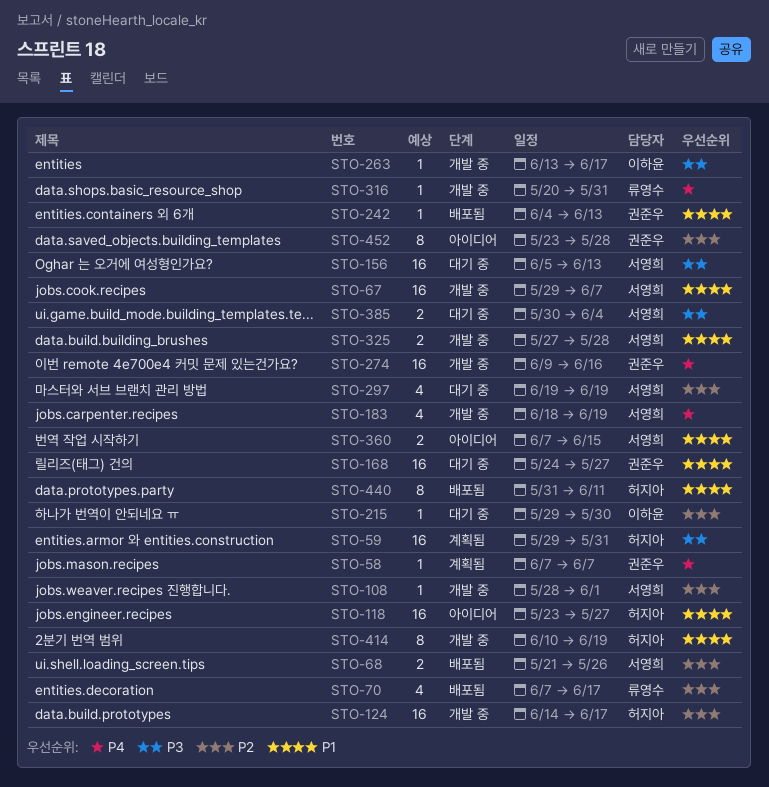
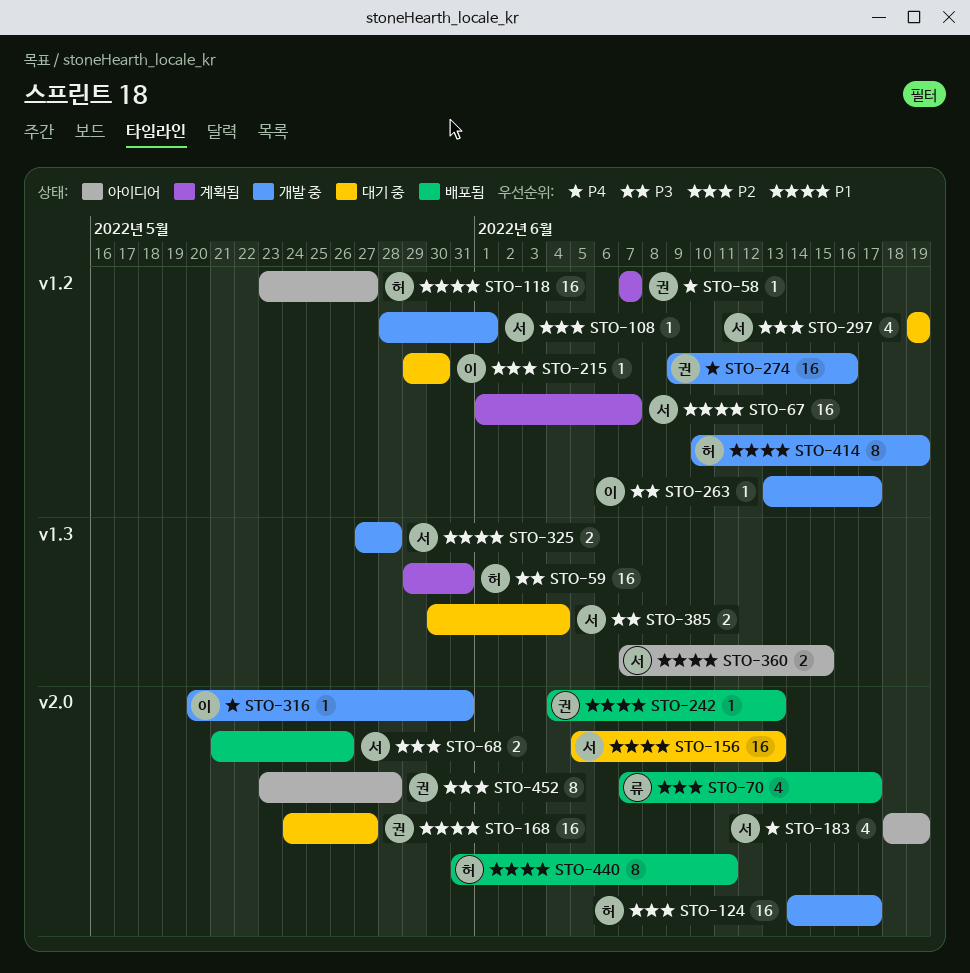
STO-67, status: 개발 중 -> 계획됨
STO-67, start: May 29 -> Jun 1
STO-156, priority: P3 -> P1
STO-183, status: 개발 중 -> 아이디어
STO-316, owner: 류영수 -> 이하윤

